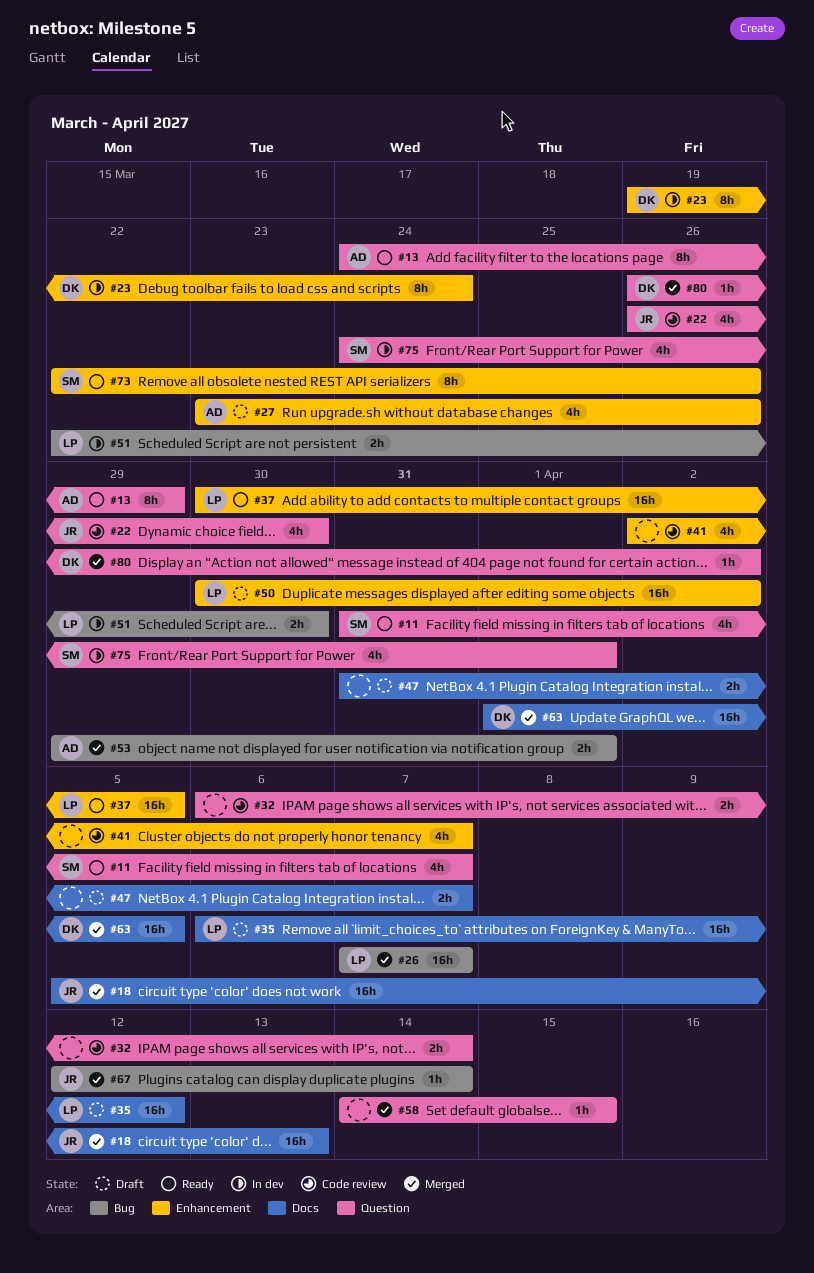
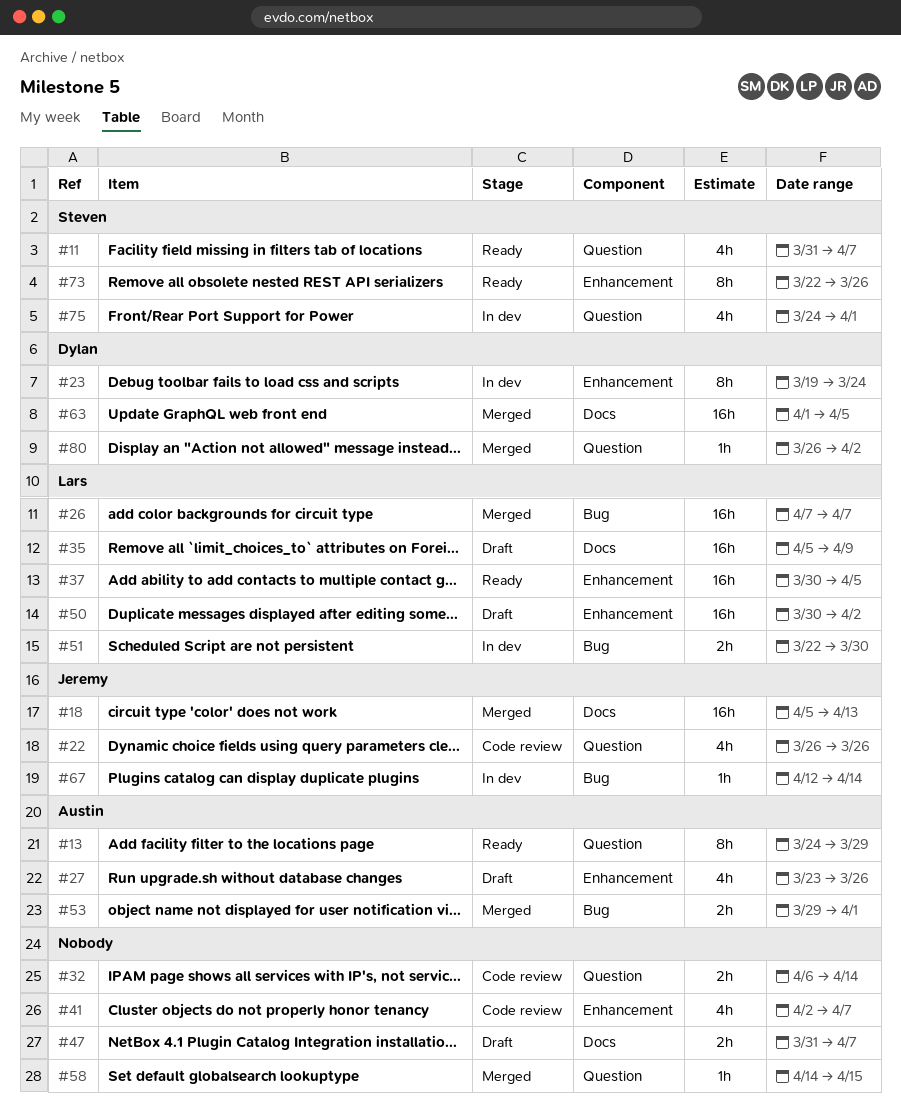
#22, due: Mar 30 -> Mar 26
#35, start: Apr 6 -> Apr 5
#35, due: Apr 12 -> Apr 9
#67, status: Merged -> In dev

